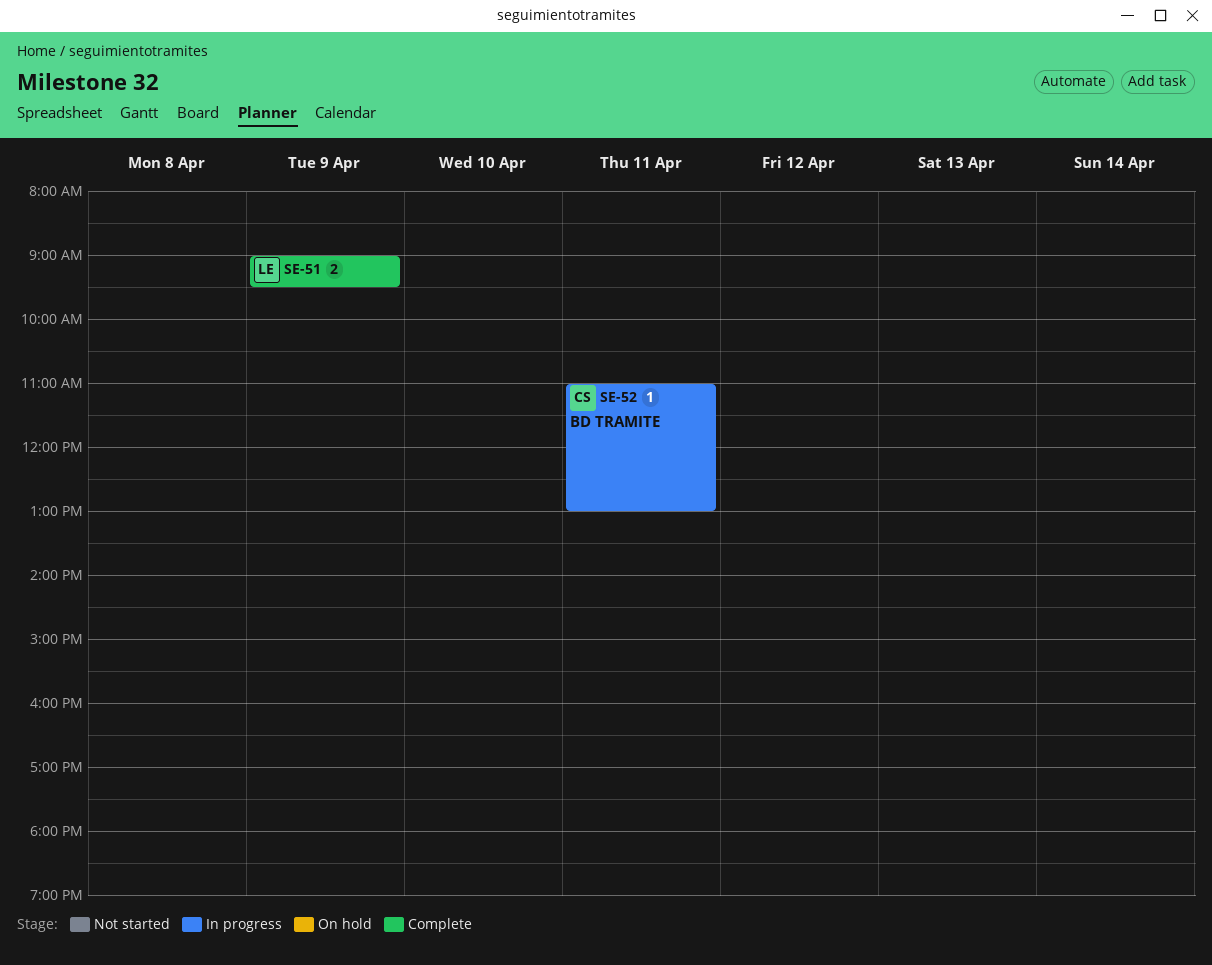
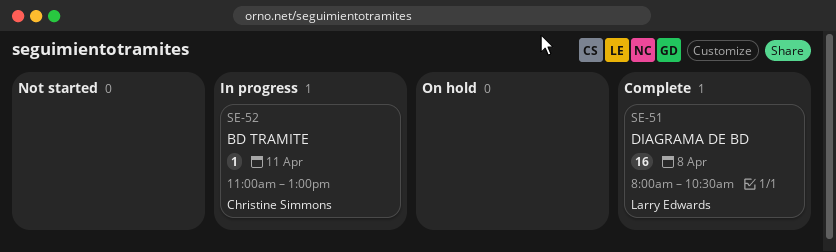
SE-51, estimate: 2 -> 16
SE-51, day: Apr 9 -> Apr 8
SE-51, begins: 09:00 -> 08:00
SE-51, ends: 09:30 -> 10:30

